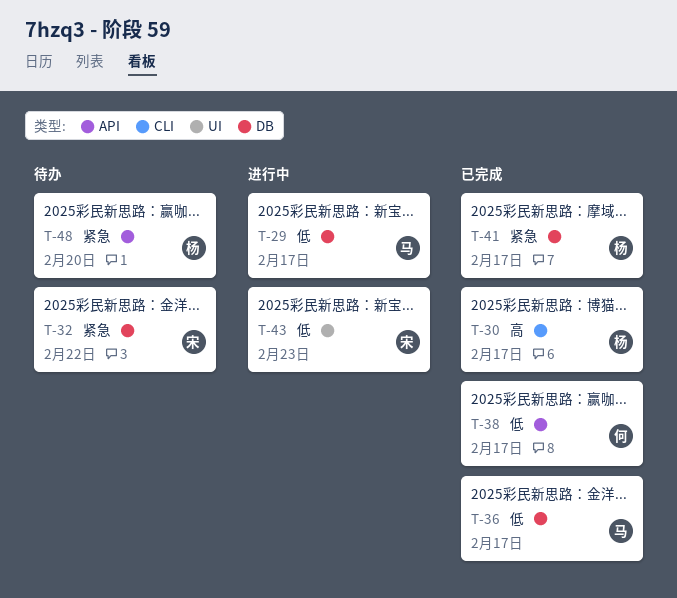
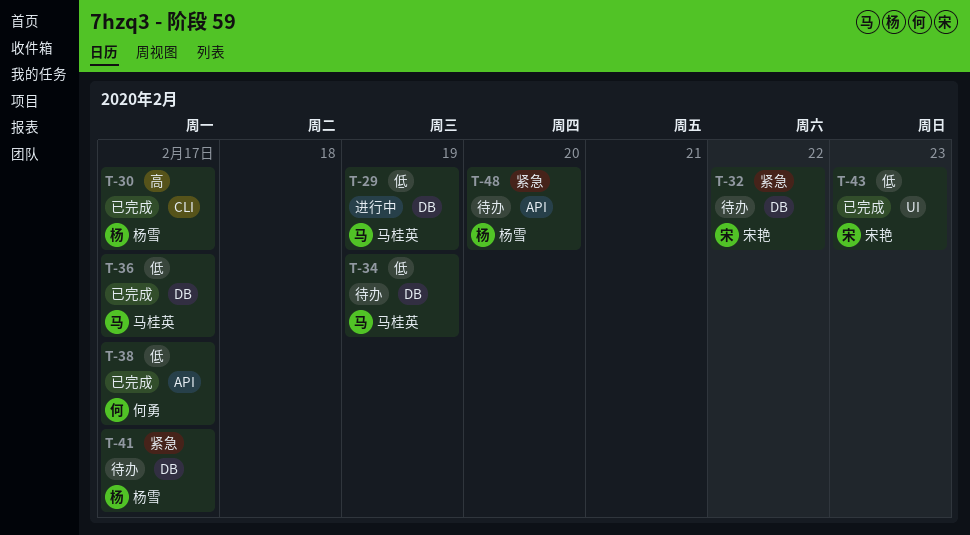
T-29, due: Feb 17 -> Feb 19
T-34: none -> present
T-41, status: 已完成 -> 待办
T-43, status: 进行中 -> 已完成

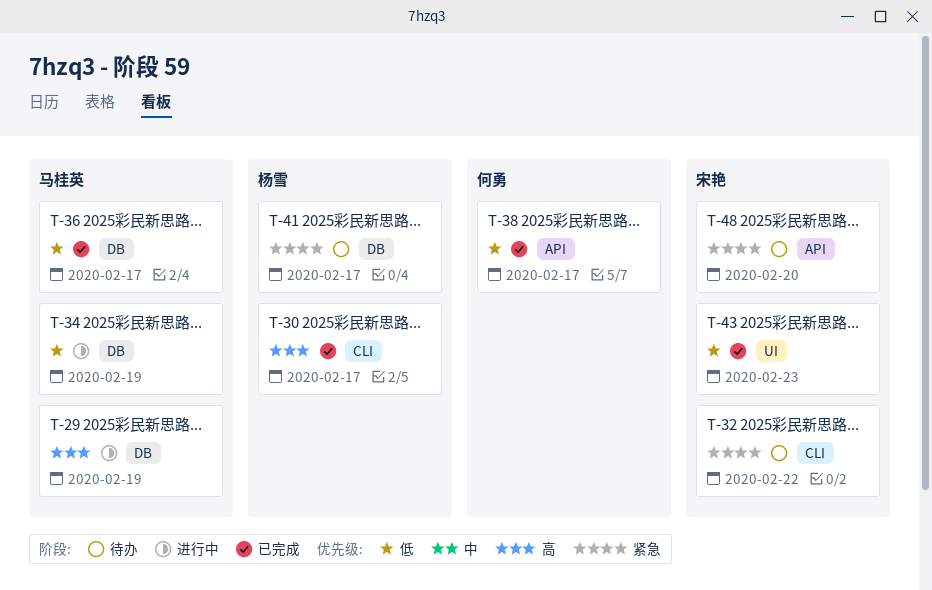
T-29, priority: 低 -> 高
T-32, label: DB -> CLI
T-34, status: 待办 -> 进行中
T-48, owner: 杨雪 -> 宋艳

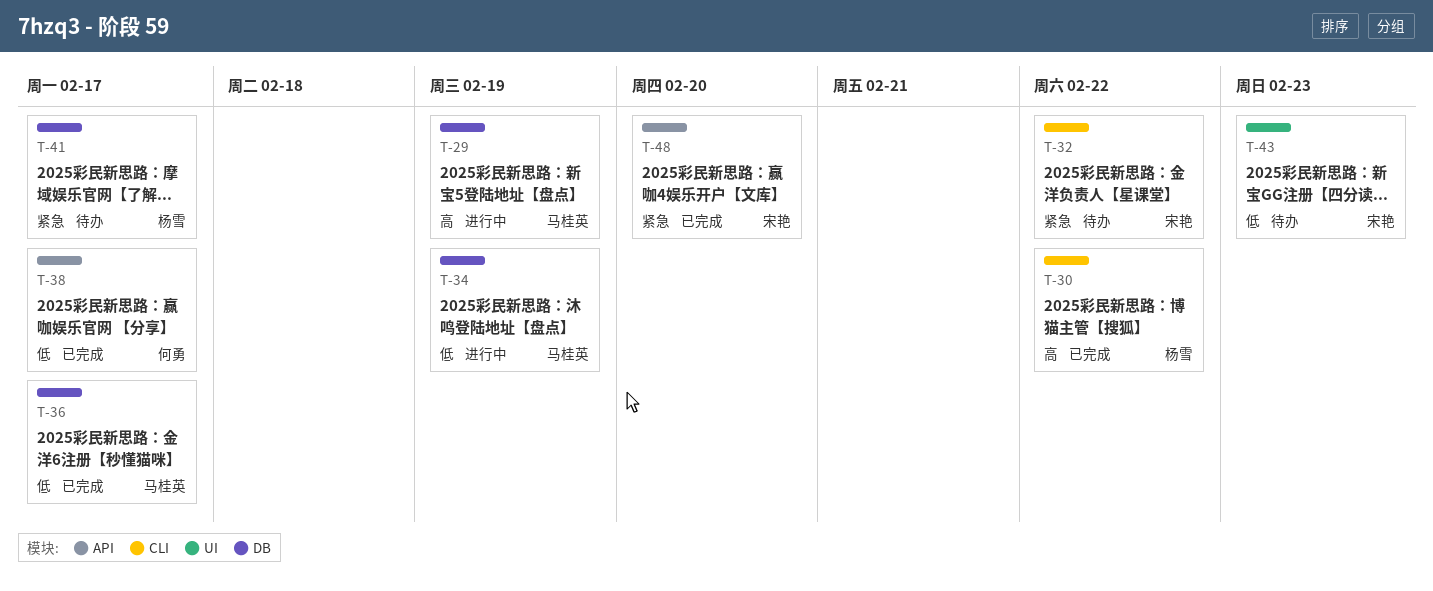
T-30, due: Feb 17 -> Feb 22
T-43, status: 已完成 -> 待办
T-48, status: 待办 -> 已完成

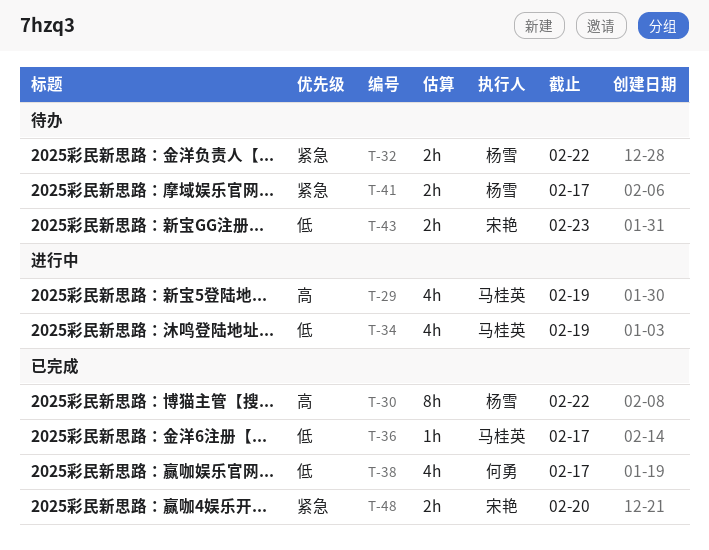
T-32, owner: 宋艳 -> 杨雪

